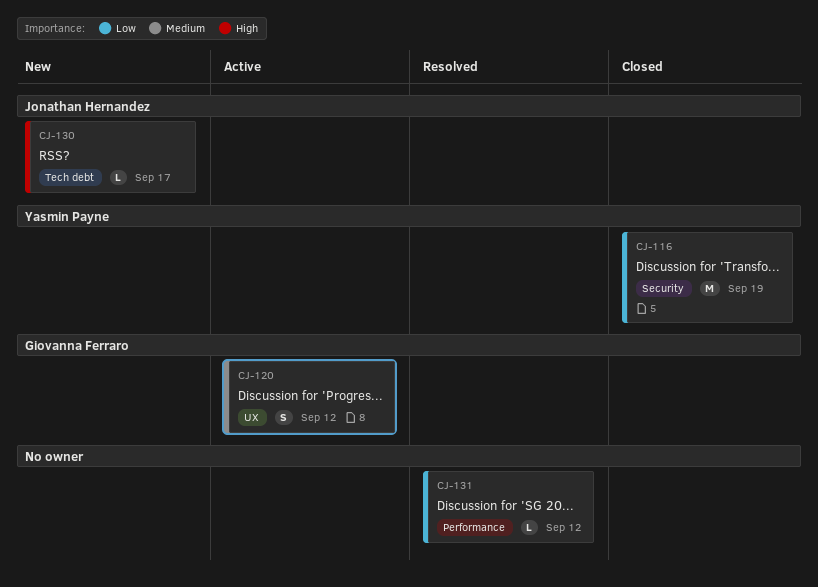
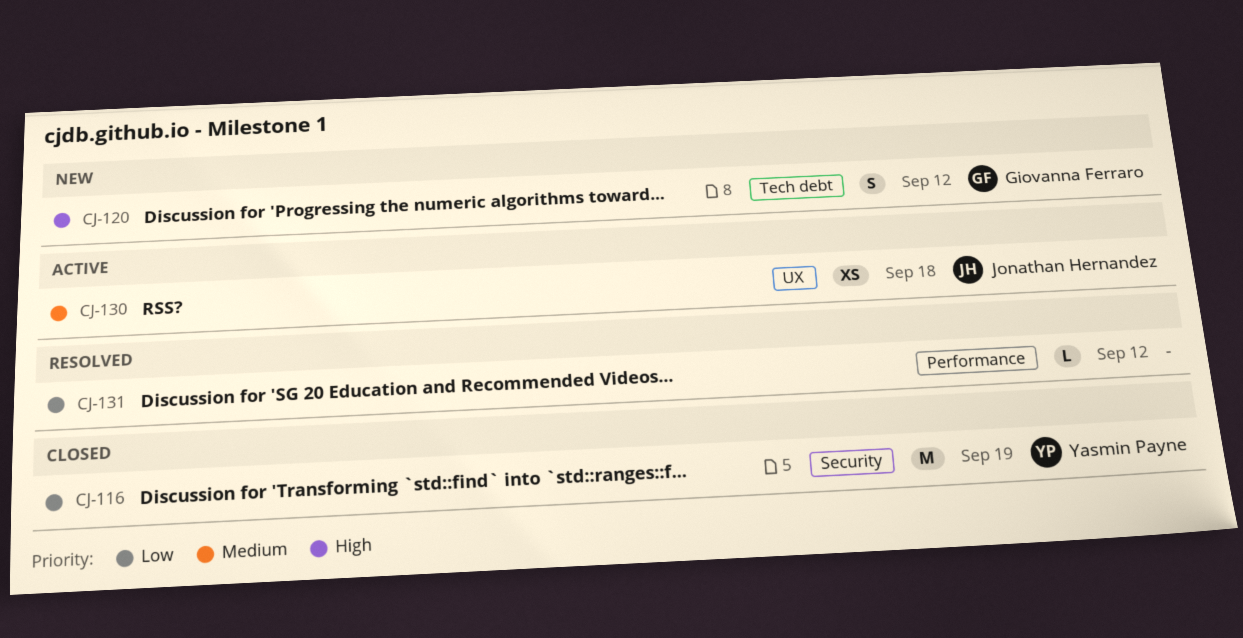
CJ-120, status: Active -> New
CJ-120, priority: Medium -> High
CJ-120, label: UX -> Tech debt
CJ-130, status: New -> Active
CJ-130, priority: High -> Medium
CJ-130, label: Tech debt -> UX
CJ-130, estimate: L -> XS
CJ-130, due: Sep 17 -> Sep 18

